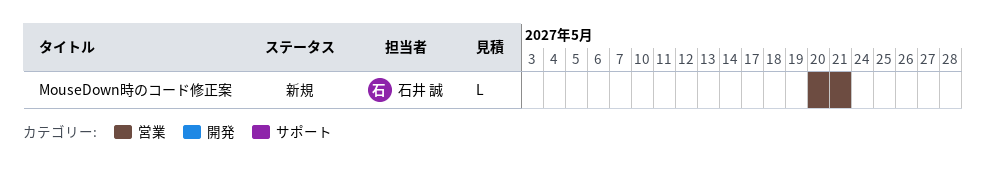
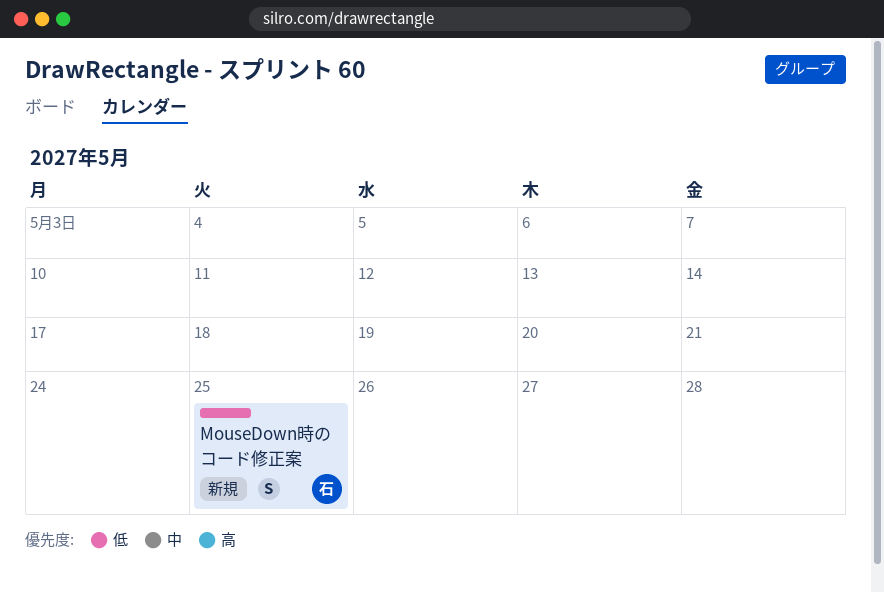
MouseDown時のコード修正案, estimate: L -> S
MouseDown時のコード修正案, due: May 21 -> May 25

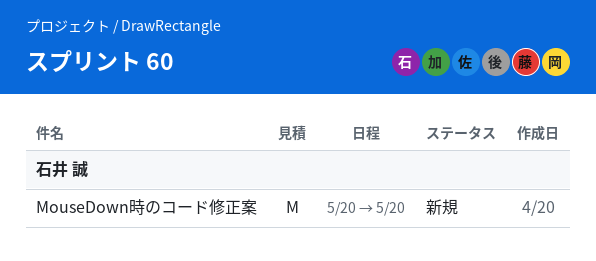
MouseDown時のコード修正案, estimate: S -> M
MouseDown時のコード修正案, due: May 25 -> May 20

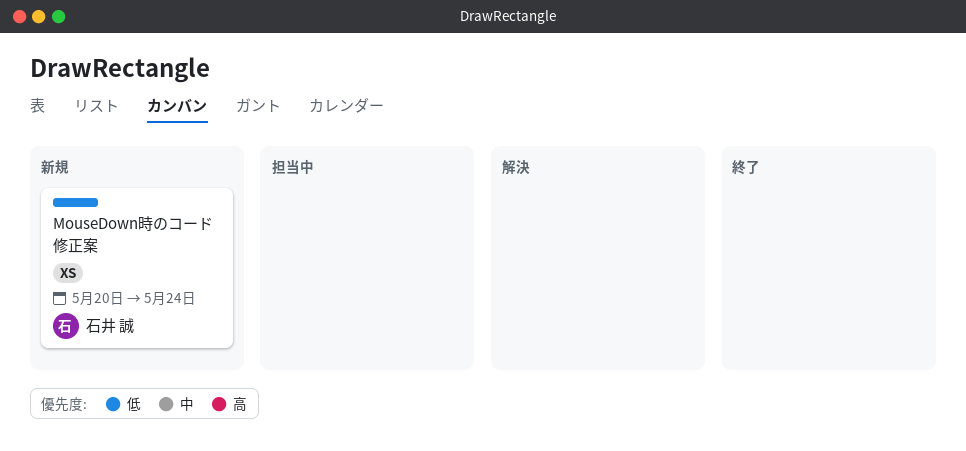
MouseDown時のコード修正案, estimate: M -> XS
MouseDown時のコード修正案, due: May 20 -> May 24

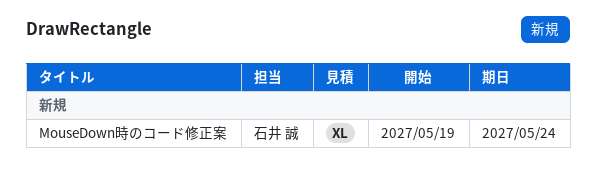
MouseDown時のコード修正案, estimate: XS -> XL
MouseDown時のコード修正案, start: May 20 -> May 19

